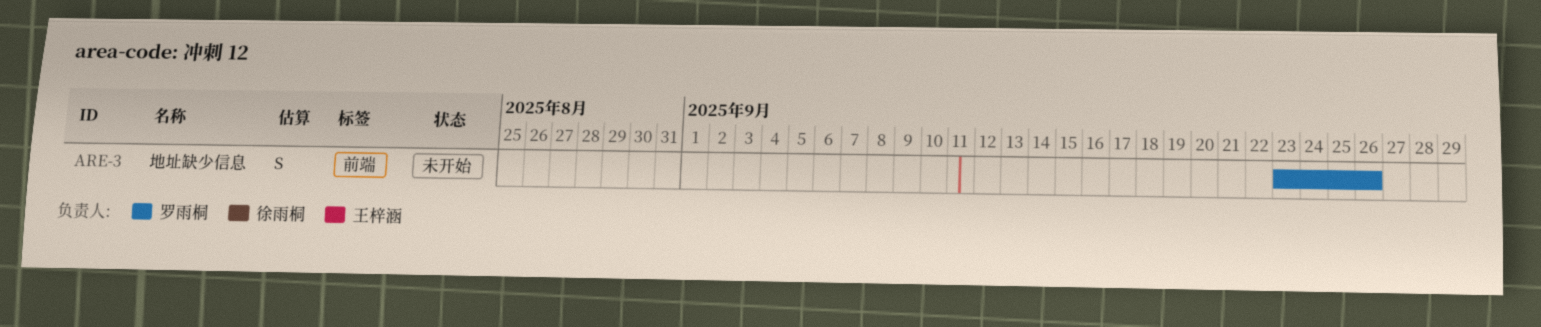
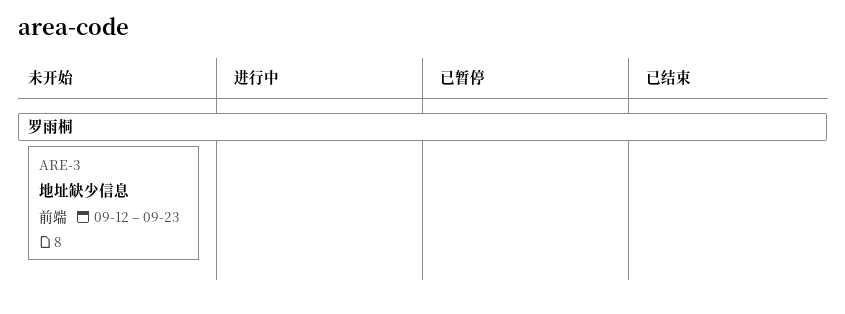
ARE-3, start: Sep 23 -> Sep 12
ARE-3, due: Sep 26 -> Sep 23

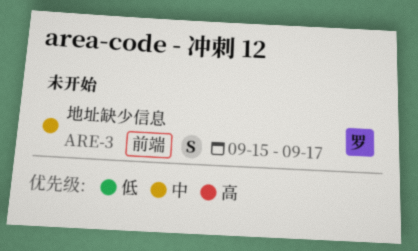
ARE-3, start: Sep 12 -> Sep 15
ARE-3, due: Sep 23 -> Sep 17

